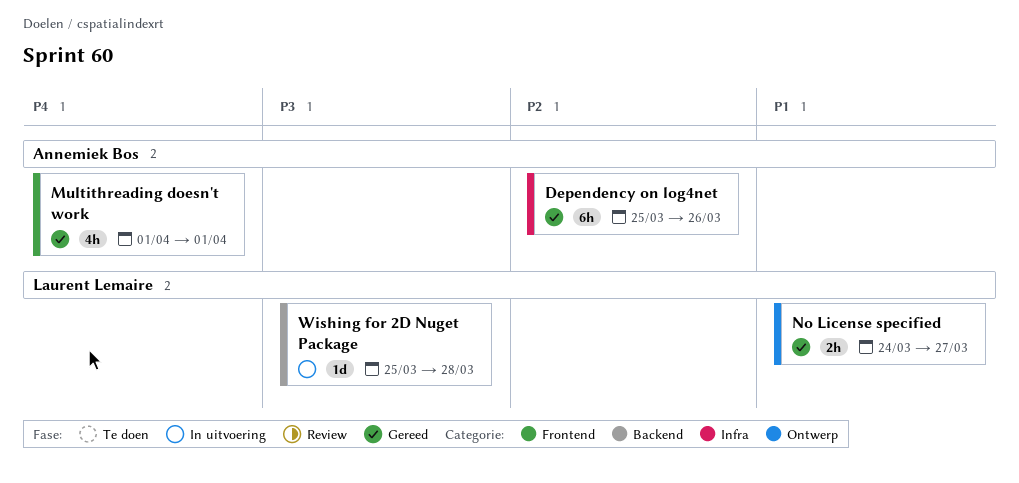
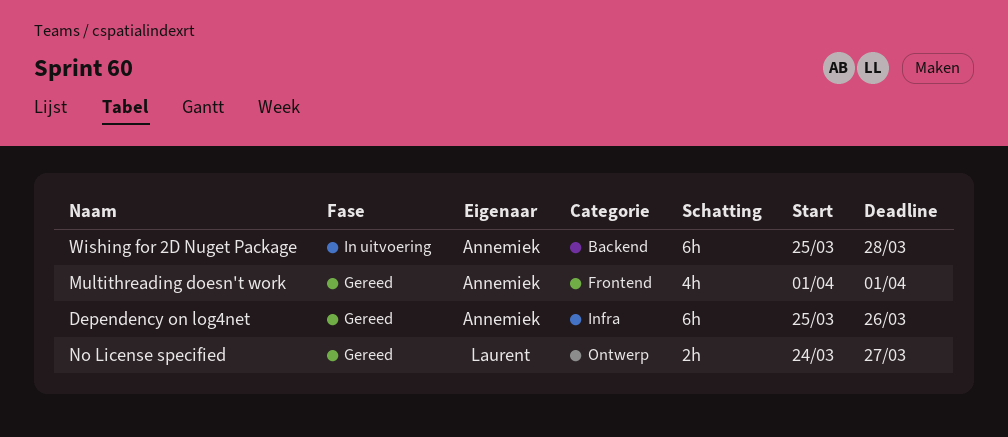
Wishing for 2D Nuget Package, owner: Laurent Lemaire -> Annemiek Bos
Wishing for 2D Nuget Package, estimate: 1d -> 6h

